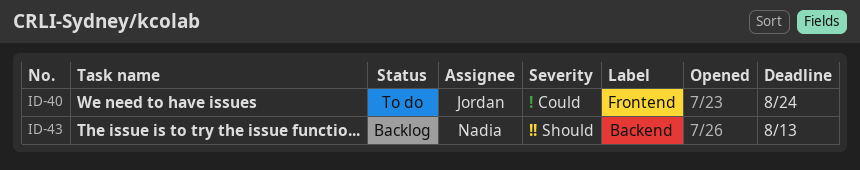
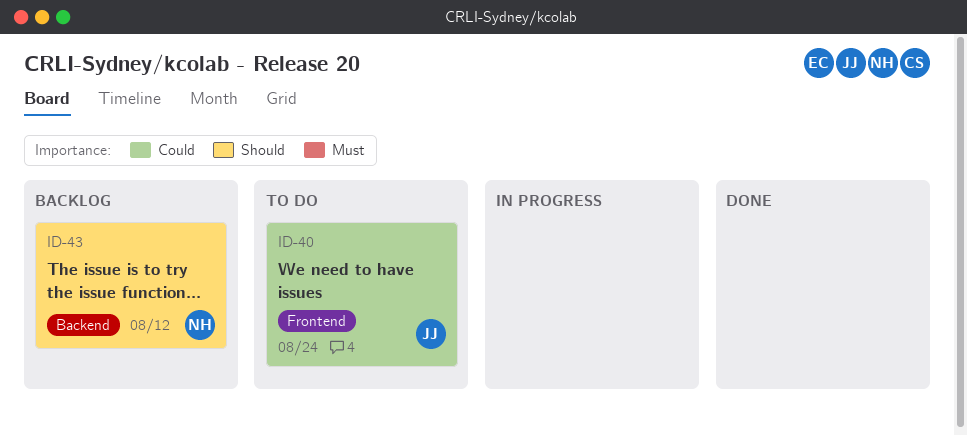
ID-43, due: Aug 13 -> Aug 12

